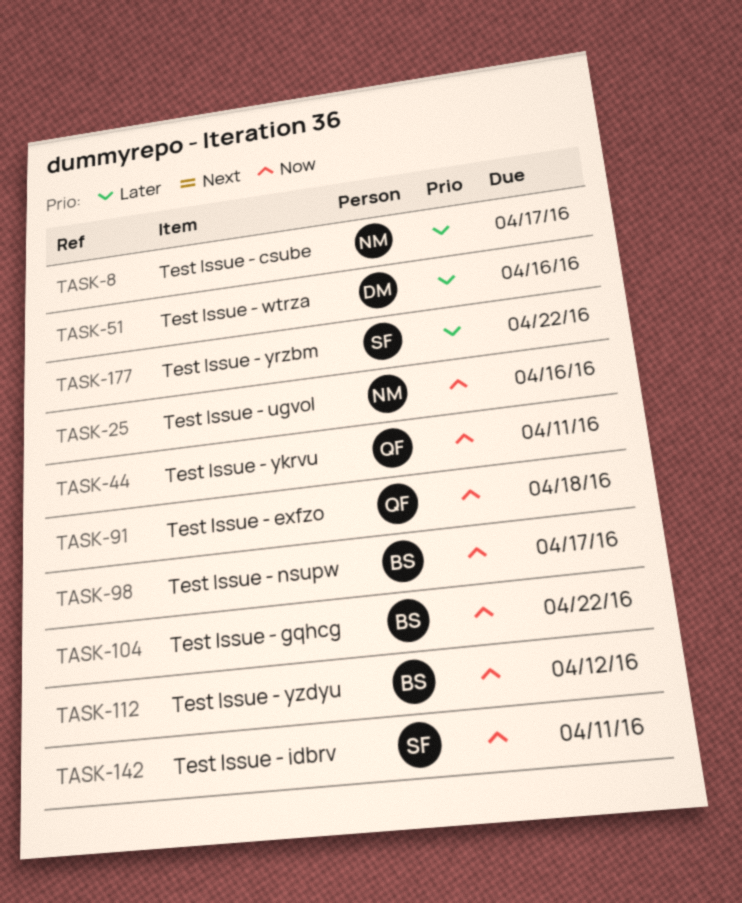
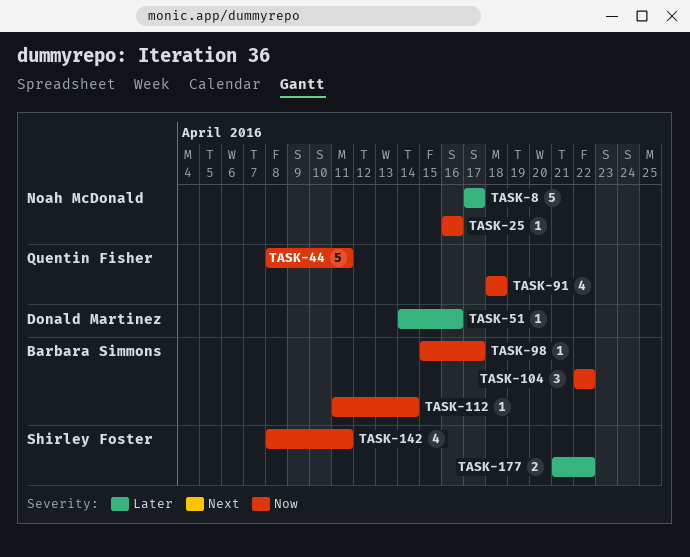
TASK-112, due: Apr 12 -> Apr 14

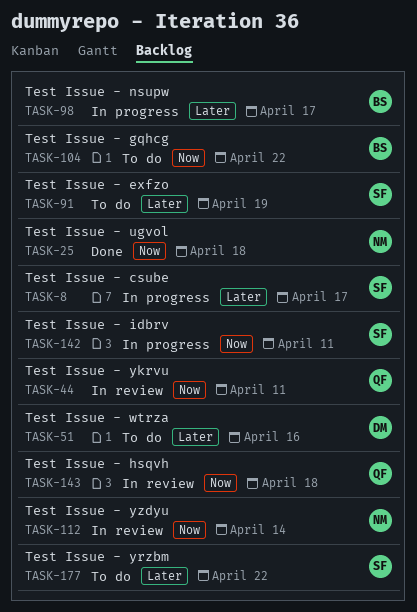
TASK-8, owner: Noah McDonald -> Shirley Foster
TASK-25, due: Apr 16 -> Apr 18
TASK-91, owner: Quentin Fisher -> Shirley Foster
TASK-91, priority: Now -> Later
TASK-91, due: Apr 18 -> Apr 19
TASK-98, priority: Now -> Later
TASK-112, owner: Barbara Simmons -> Noah McDonald
TASK-143: none -> present

